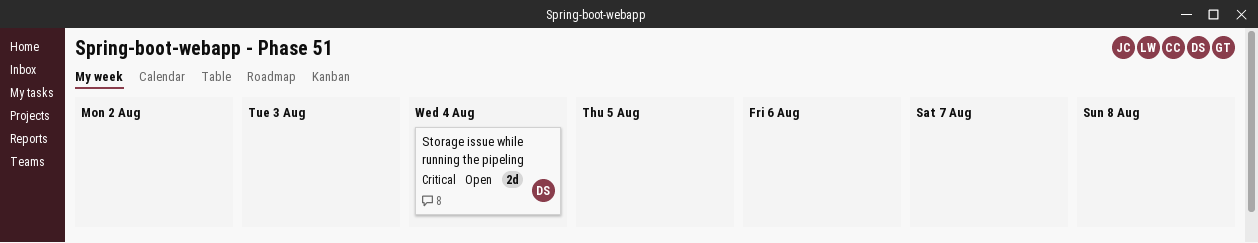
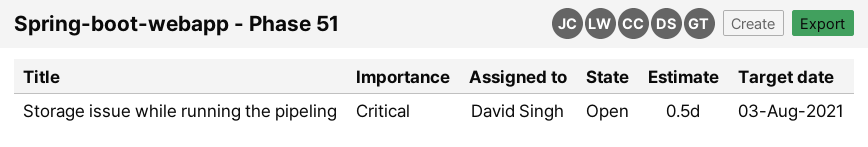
Storage issue while running the pipeling, estimate: 2d -> 0.5d
Storage issue while running the pipeling, due: Aug 4 -> Aug 3

